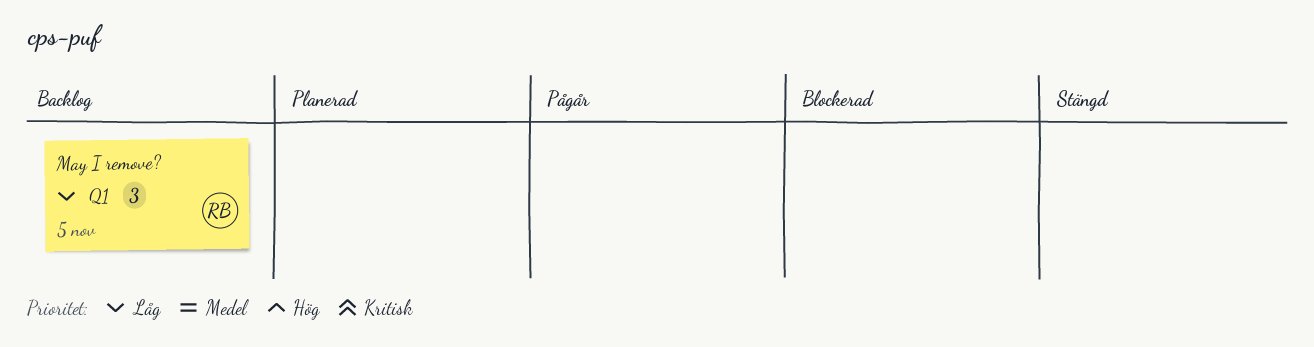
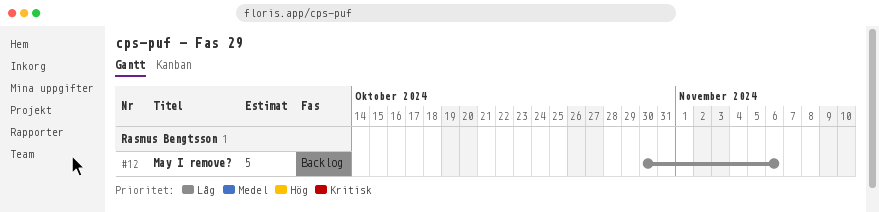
May I remove?, estimate: 3 -> 5
May I remove?, due: Nov 5 -> Nov 6

